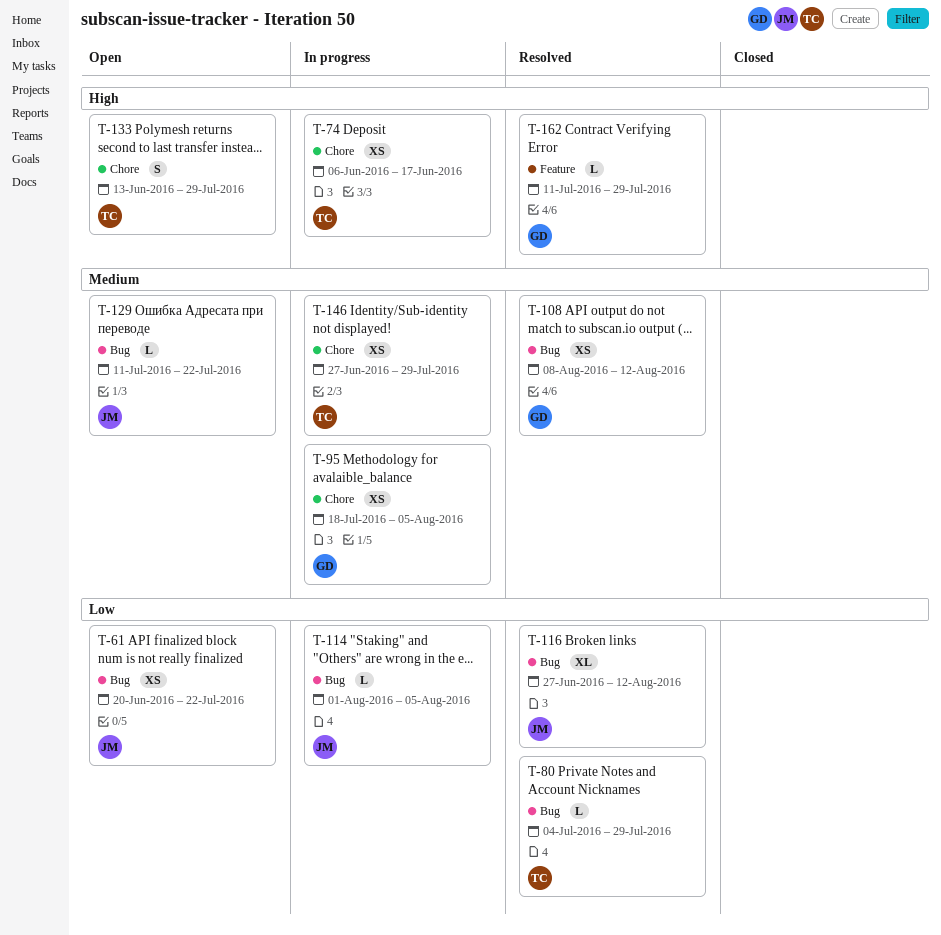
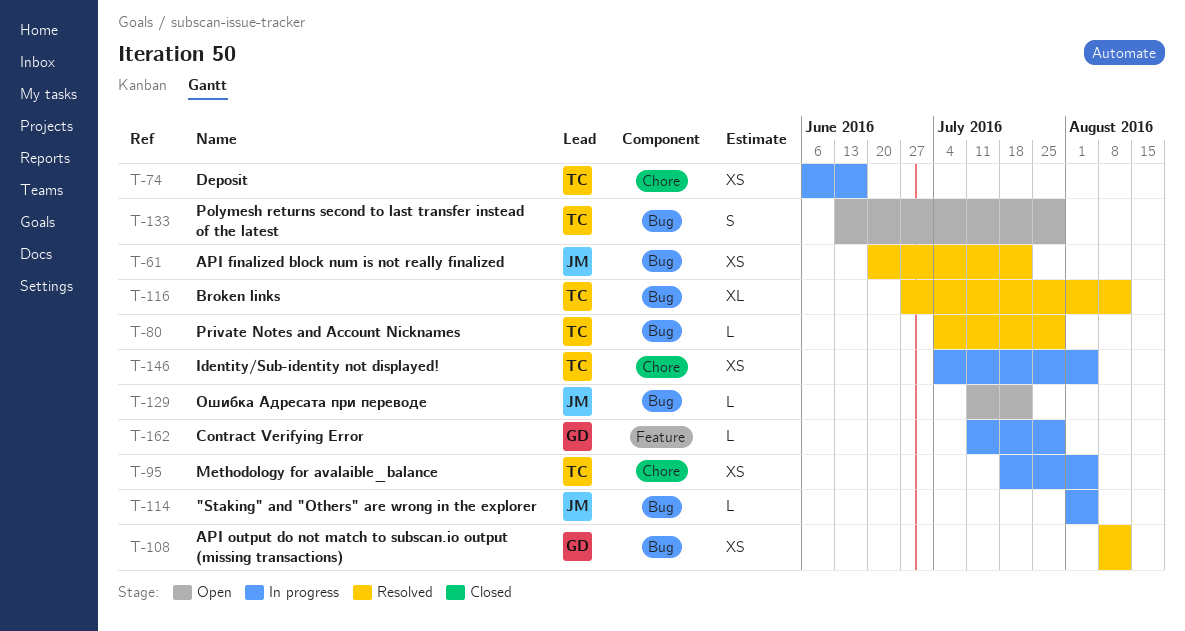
T-61, status: Open -> Resolved
T-95, owner: GD -> TC
T-116, owner: JM -> TC
T-133, label: Chore -> Bug
T-146, start: Jun 27 -> Jul 4
T-146, due: Jul 29 -> Aug 5
T-162, status: Resolved -> In progress

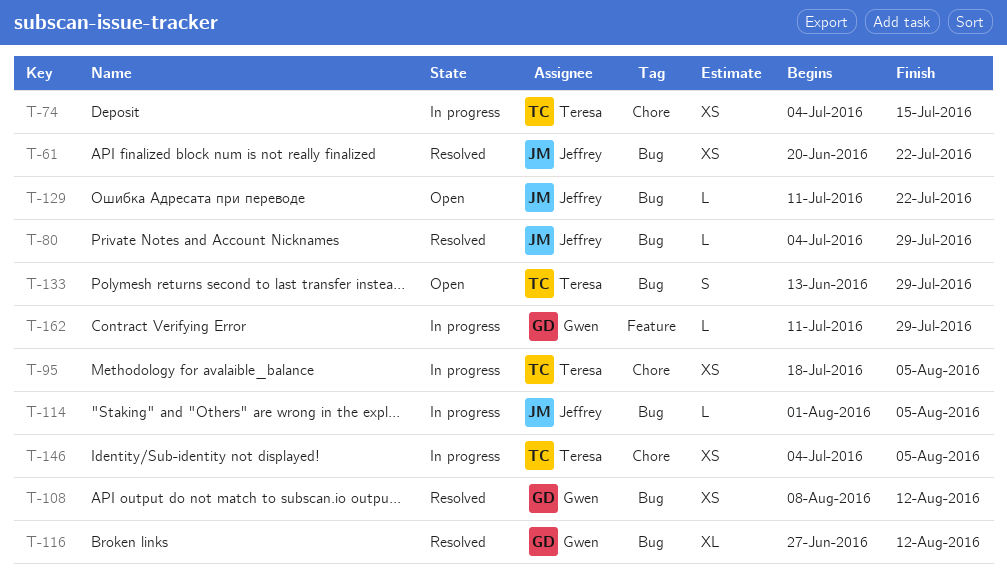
T-74, start: Jun 6 -> Jul 4
T-74, due: Jun 17 -> Jul 15
T-80, owner: Teresa -> Jeffrey
T-116, owner: Teresa -> Gwen

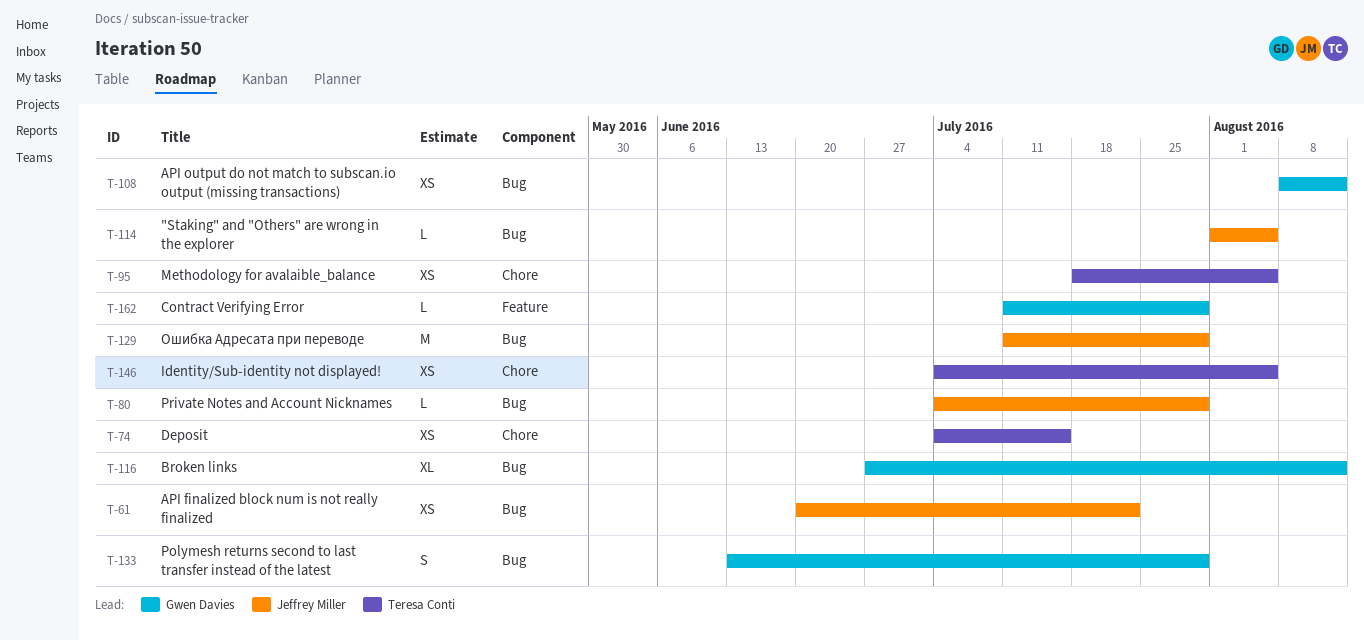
T-129, estimate: L -> M
T-129, due: Jul 22 -> Jul 29
T-133, owner: Teresa Conti -> Gwen Davies

